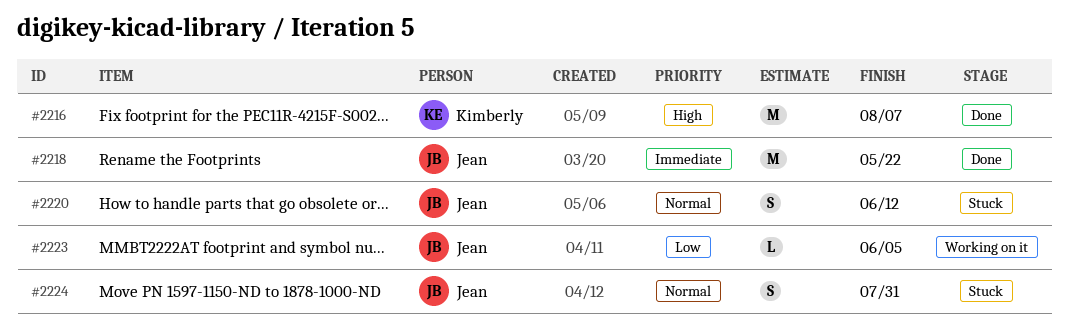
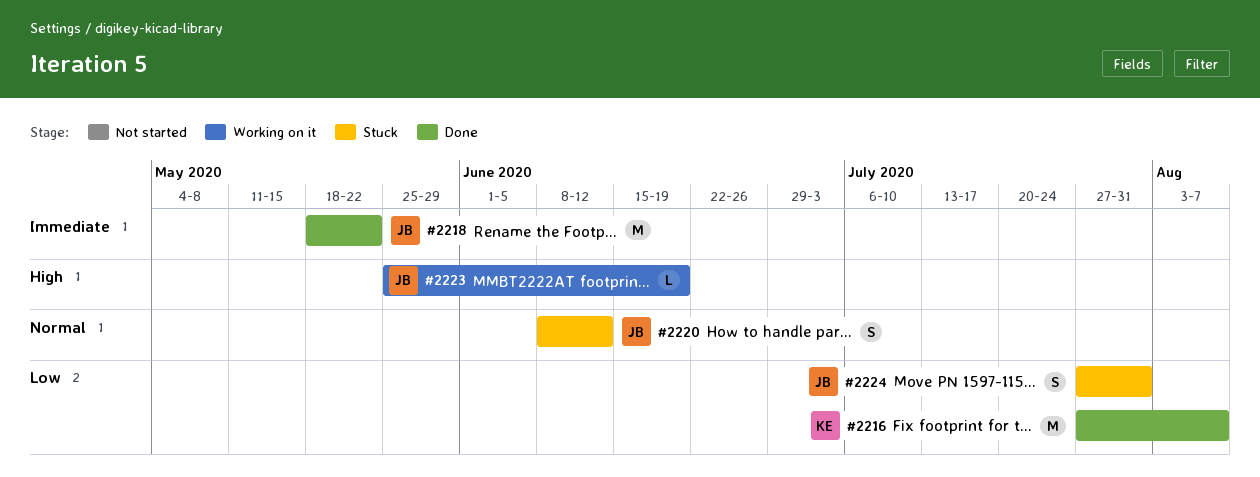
#2216, priority: High -> Low
#2223, priority: Low -> High
#2223, due: Jun 5 -> Jun 19
#2224, priority: Normal -> Low

